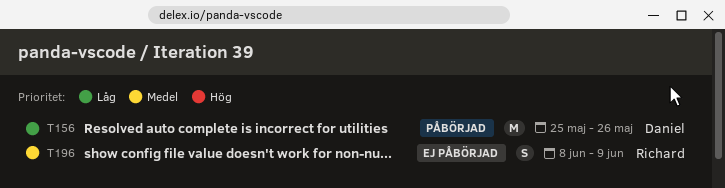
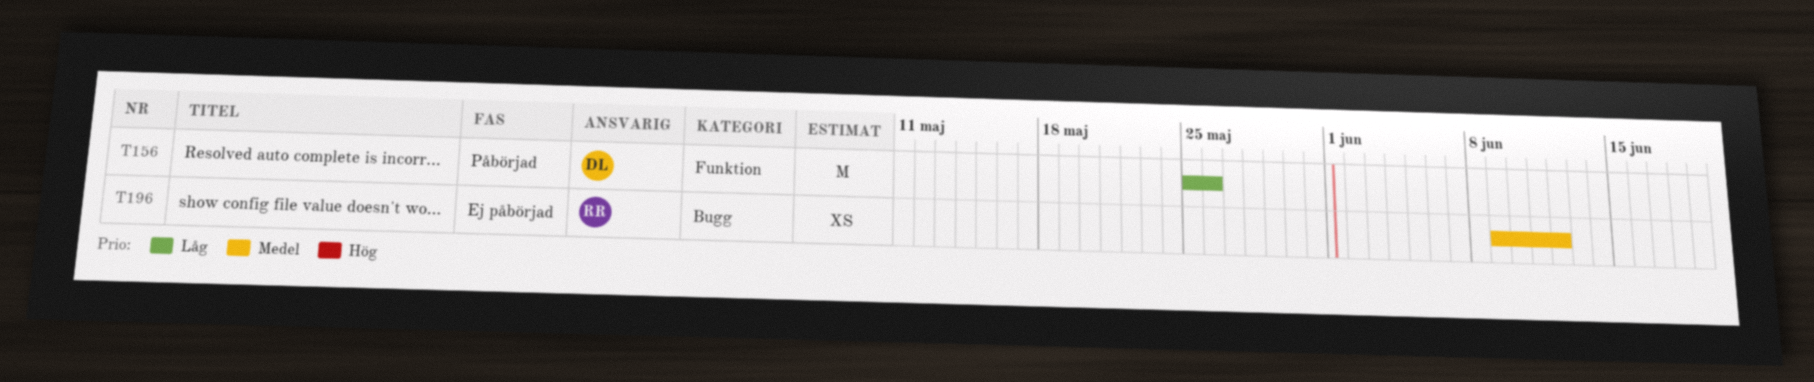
T196, estimate: S -> XS
T196, start: Jun 8 -> Jun 9
T196, due: Jun 9 -> Jun 12

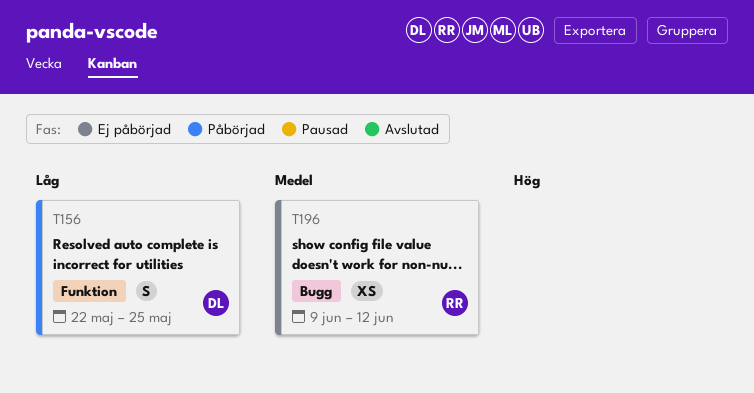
T156, estimate: M -> S
T156, start: May 25 -> May 22
T156, due: May 26 -> May 25

